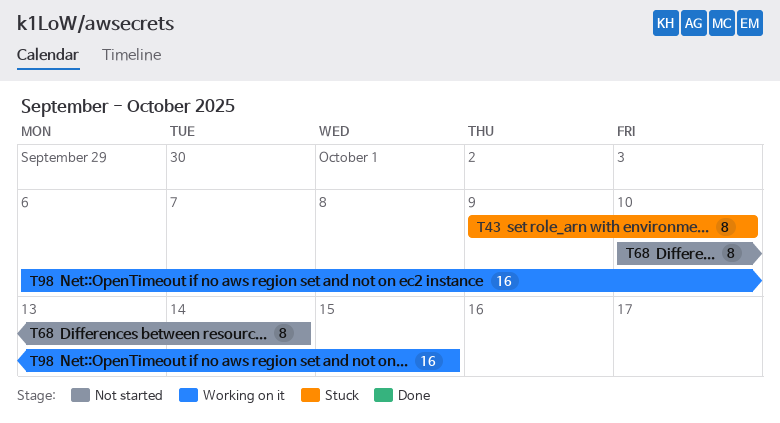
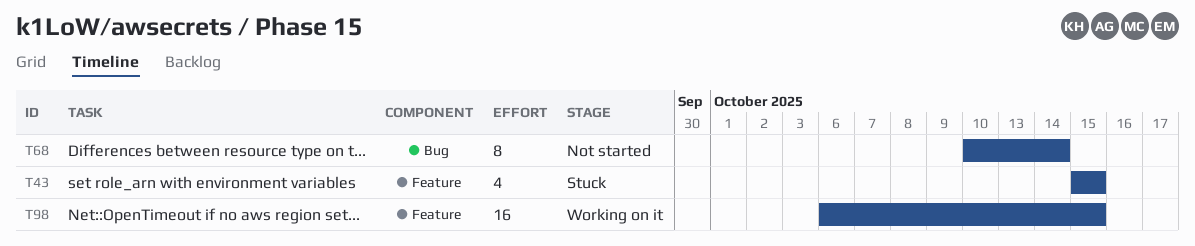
T43, estimate: 8 -> 4
T43, start: Oct 9 -> Oct 15
T43, due: Oct 10 -> Oct 15

